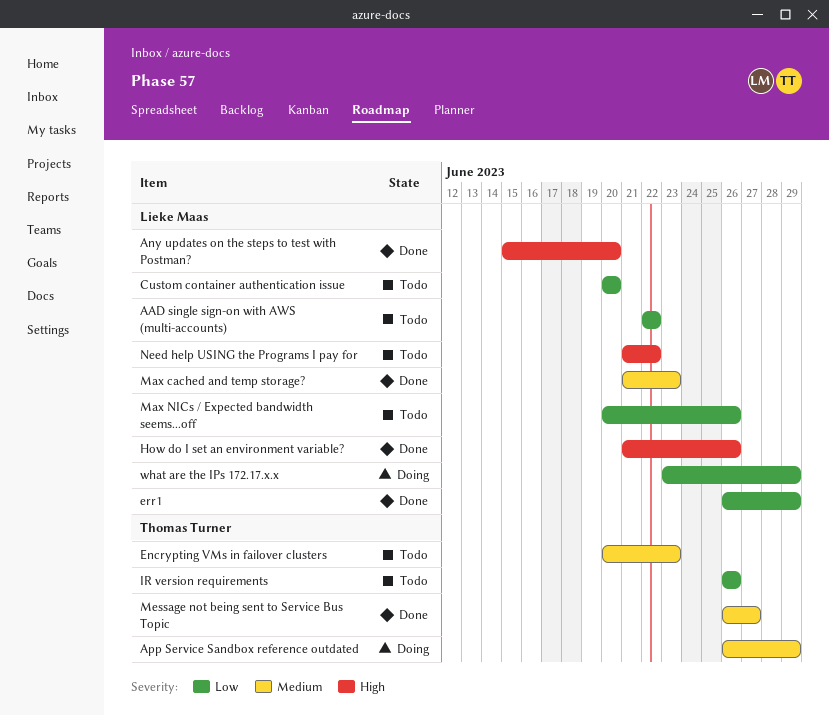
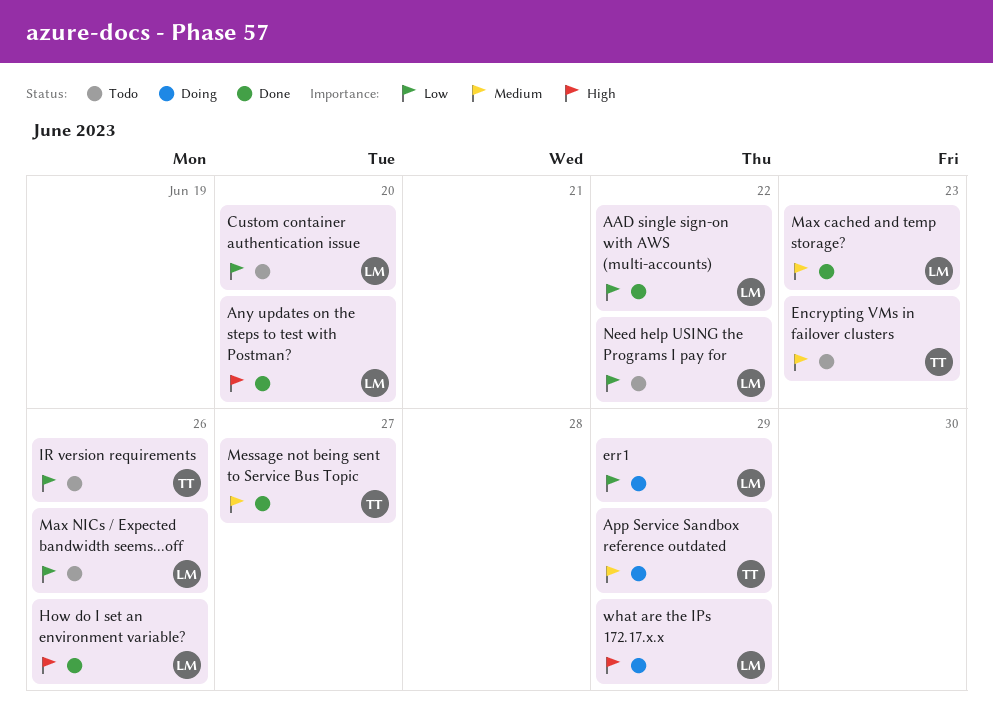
AAD single sign-on with AWS (multi-accounts), status: Todo -> Done
err1, status: Done -> Doing
Need help USING the Programs I pay for, priority: High -> Low
what are the IPs 172.17.x.x, priority: Low -> High

